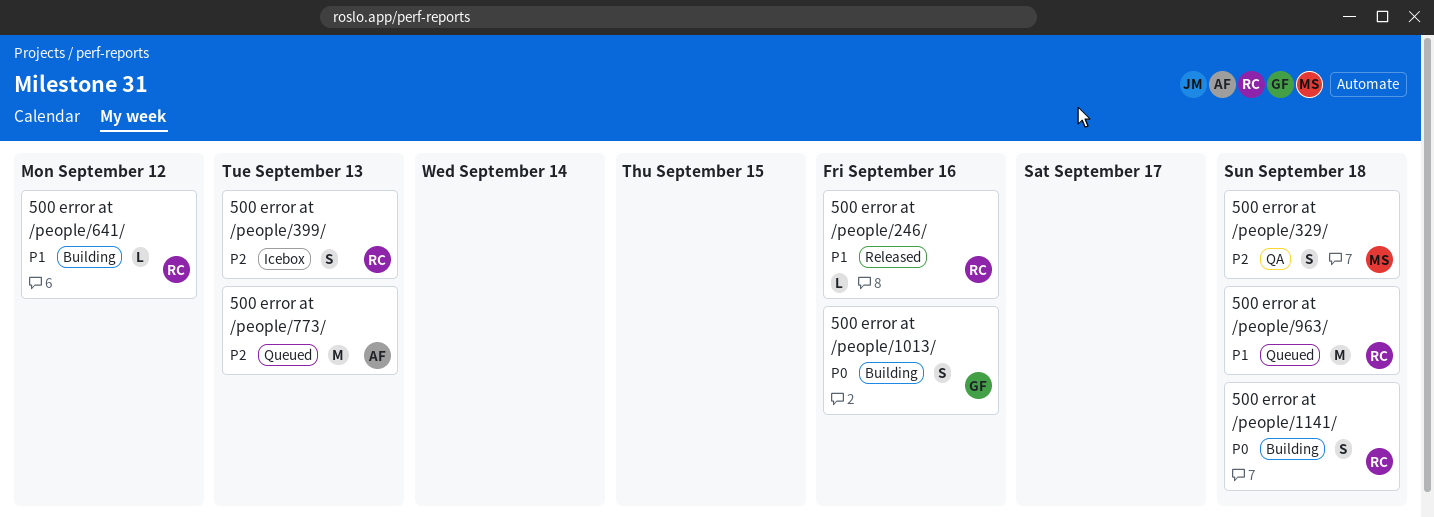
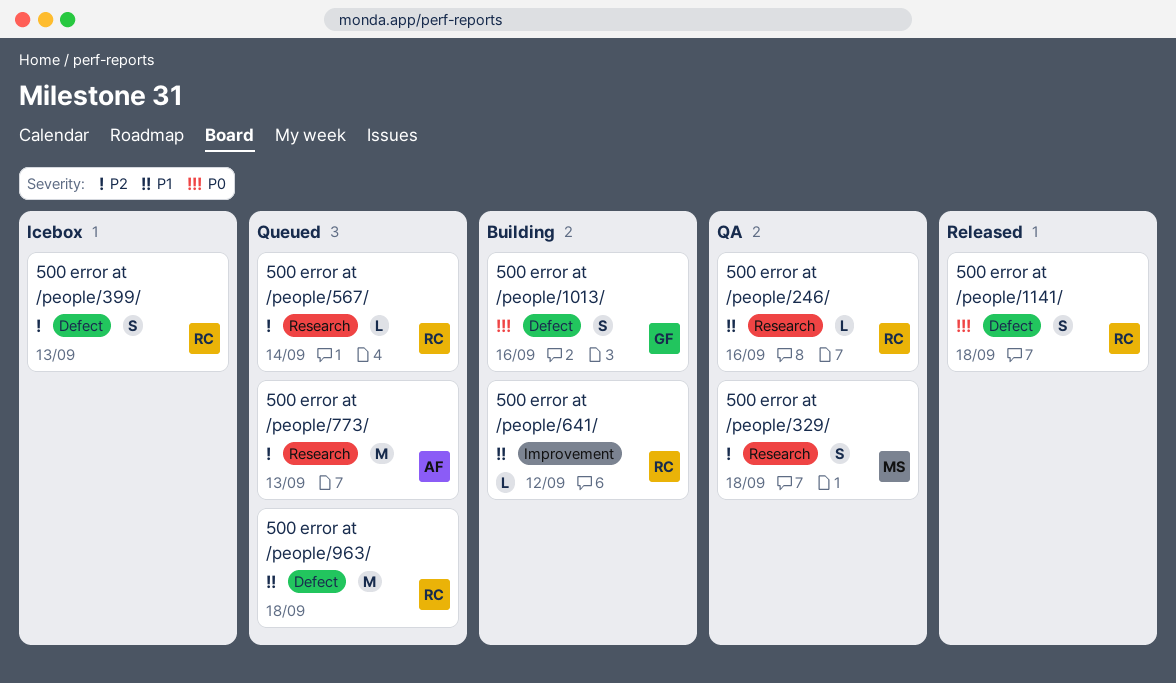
500 error at /people/1141/, status: Building -> Released
500 error at /people/246/, status: Released -> QA
500 error at /people/567/: none -> present

